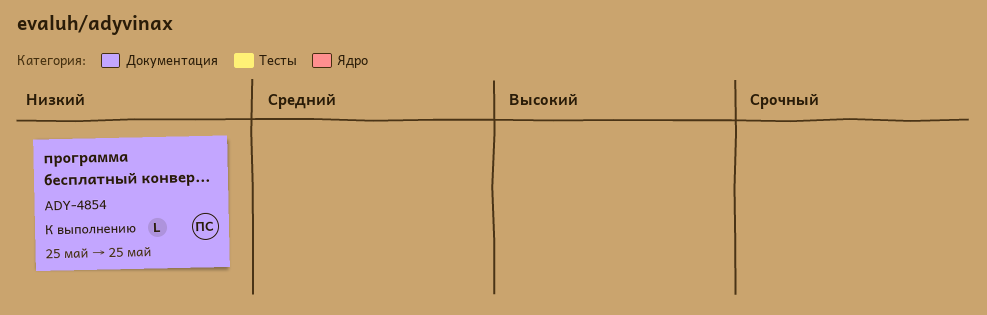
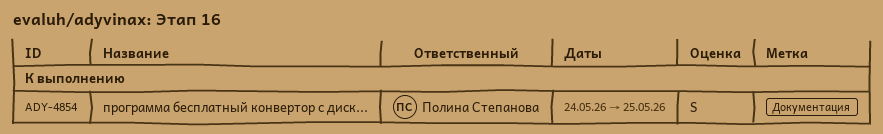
ADY-4854, estimate: L -> S
ADY-4854, start: May 25 -> May 24

